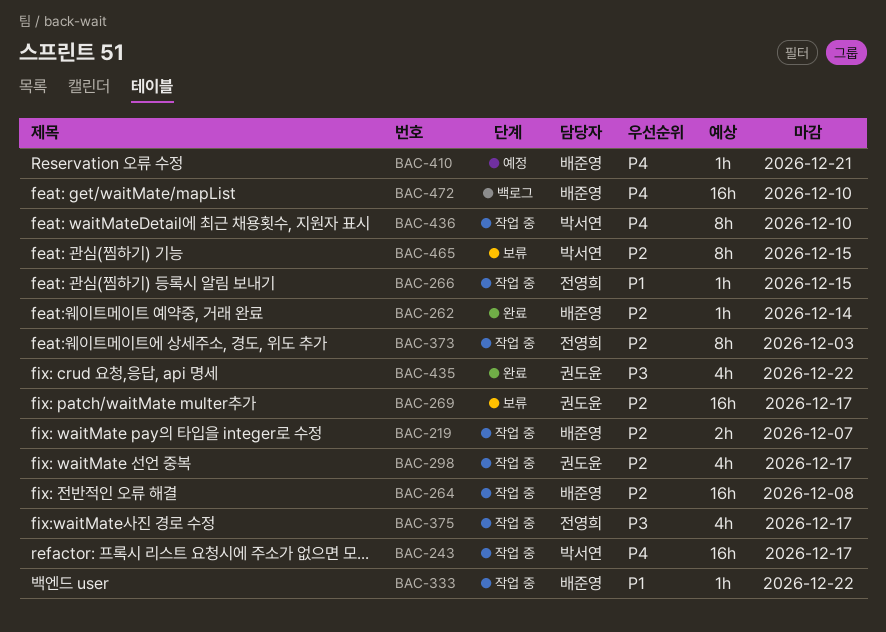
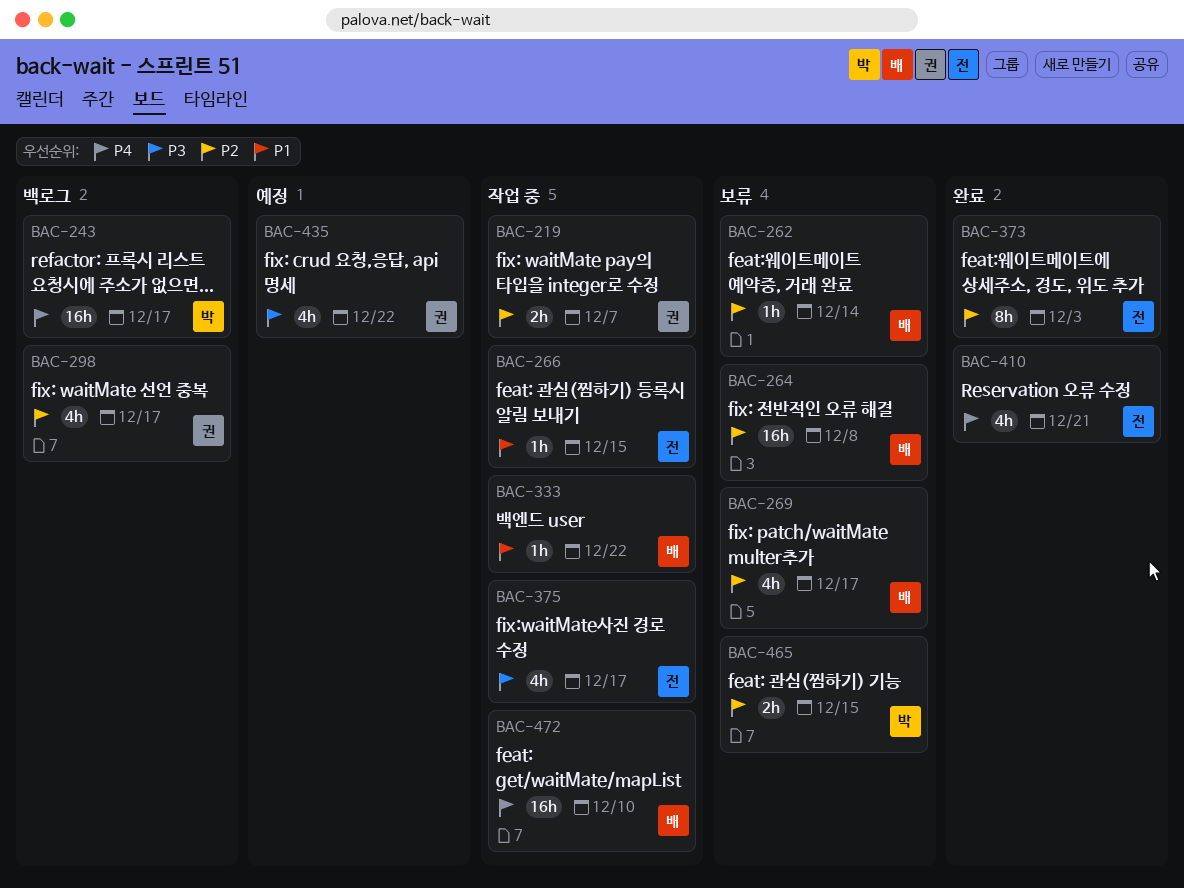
BAC-219, owner: 배준영 -> 권도윤
BAC-243, status: 작업 중 -> 백로그
BAC-262, status: 완료 -> 보류
BAC-264, status: 작업 중 -> 보류
BAC-269, owner: 권도윤 -> 배준영
BAC-269, estimate: 16h -> 4h
BAC-298, status: 작업 중 -> 백로그
BAC-373, status: 작업 중 -> 완료
BAC-410, status: 예정 -> 완료
BAC-410, owner: 배준영 -> 전영희
BAC-410, estimate: 1h -> 4h
BAC-435, status: 완료 -> 예정
BAC-436: present -> none
BAC-465, estimate: 8h -> 2h
BAC-472, status: 백로그 -> 작업 중

